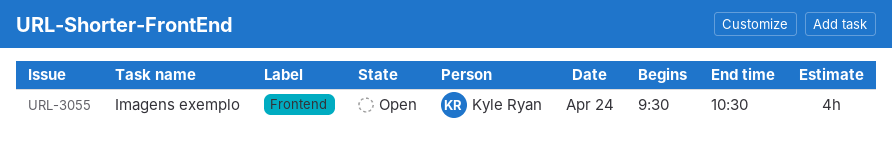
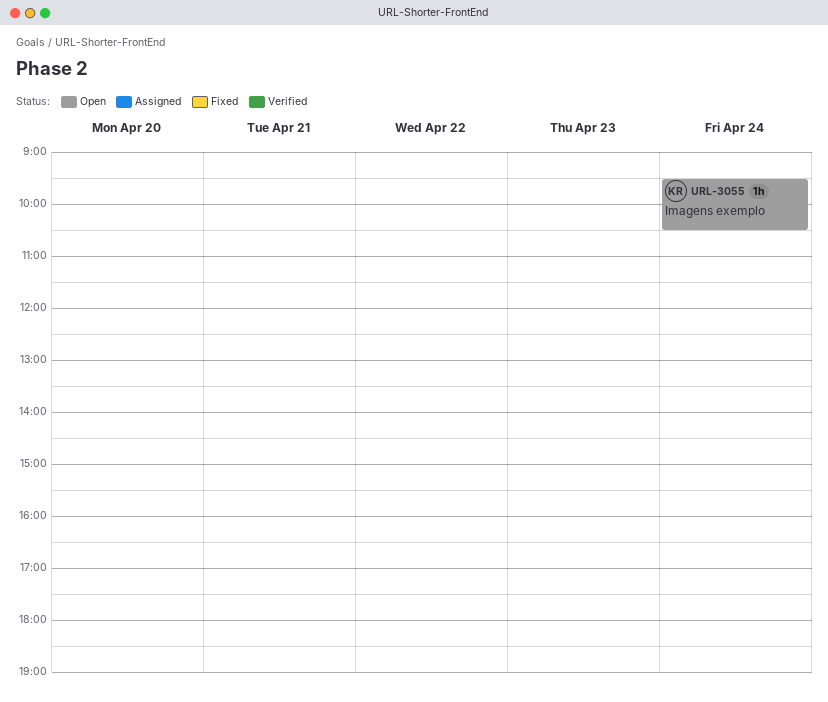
URL-3055, estimate: 4h -> 1h

